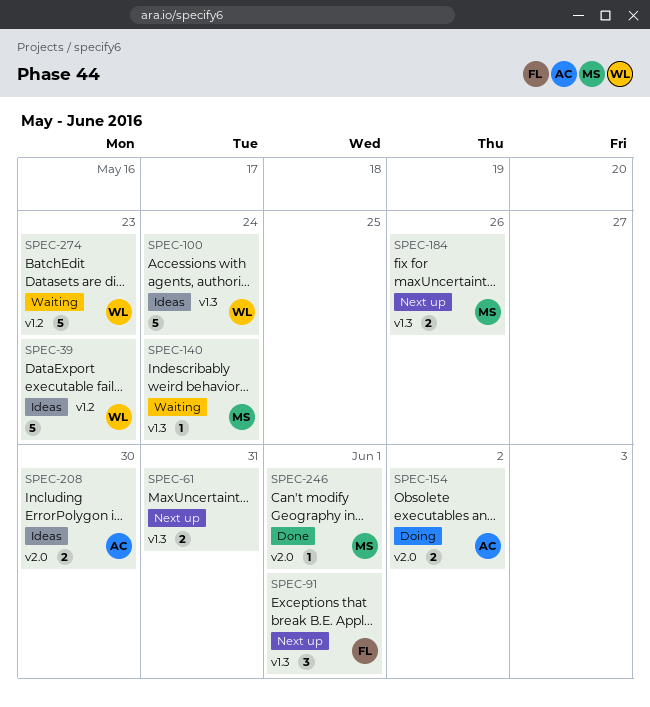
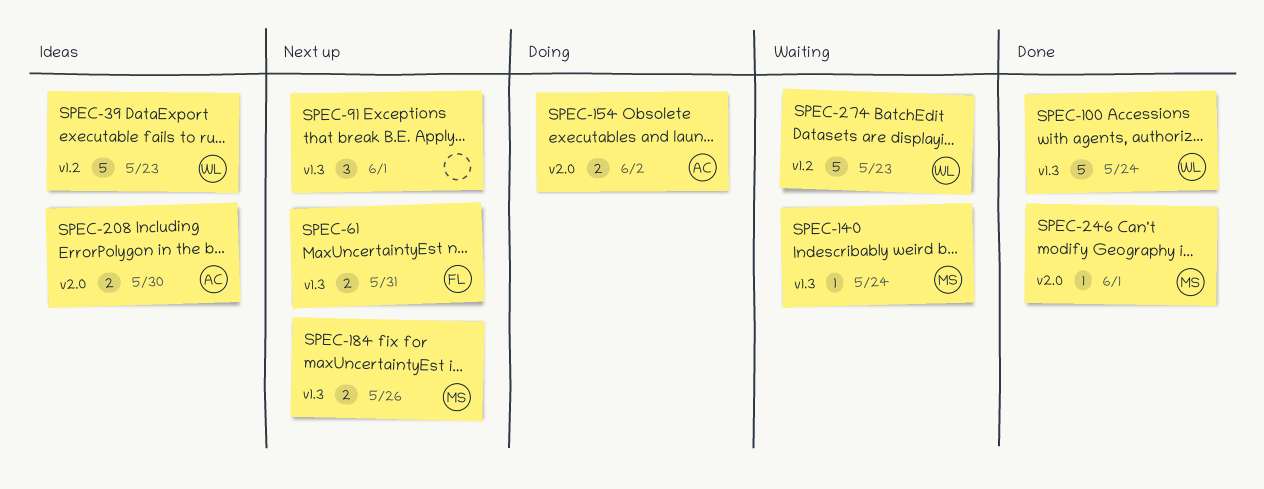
SPEC-61, owner: none -> FL
SPEC-91, owner: FL -> none
SPEC-100, status: Ideas -> Done

